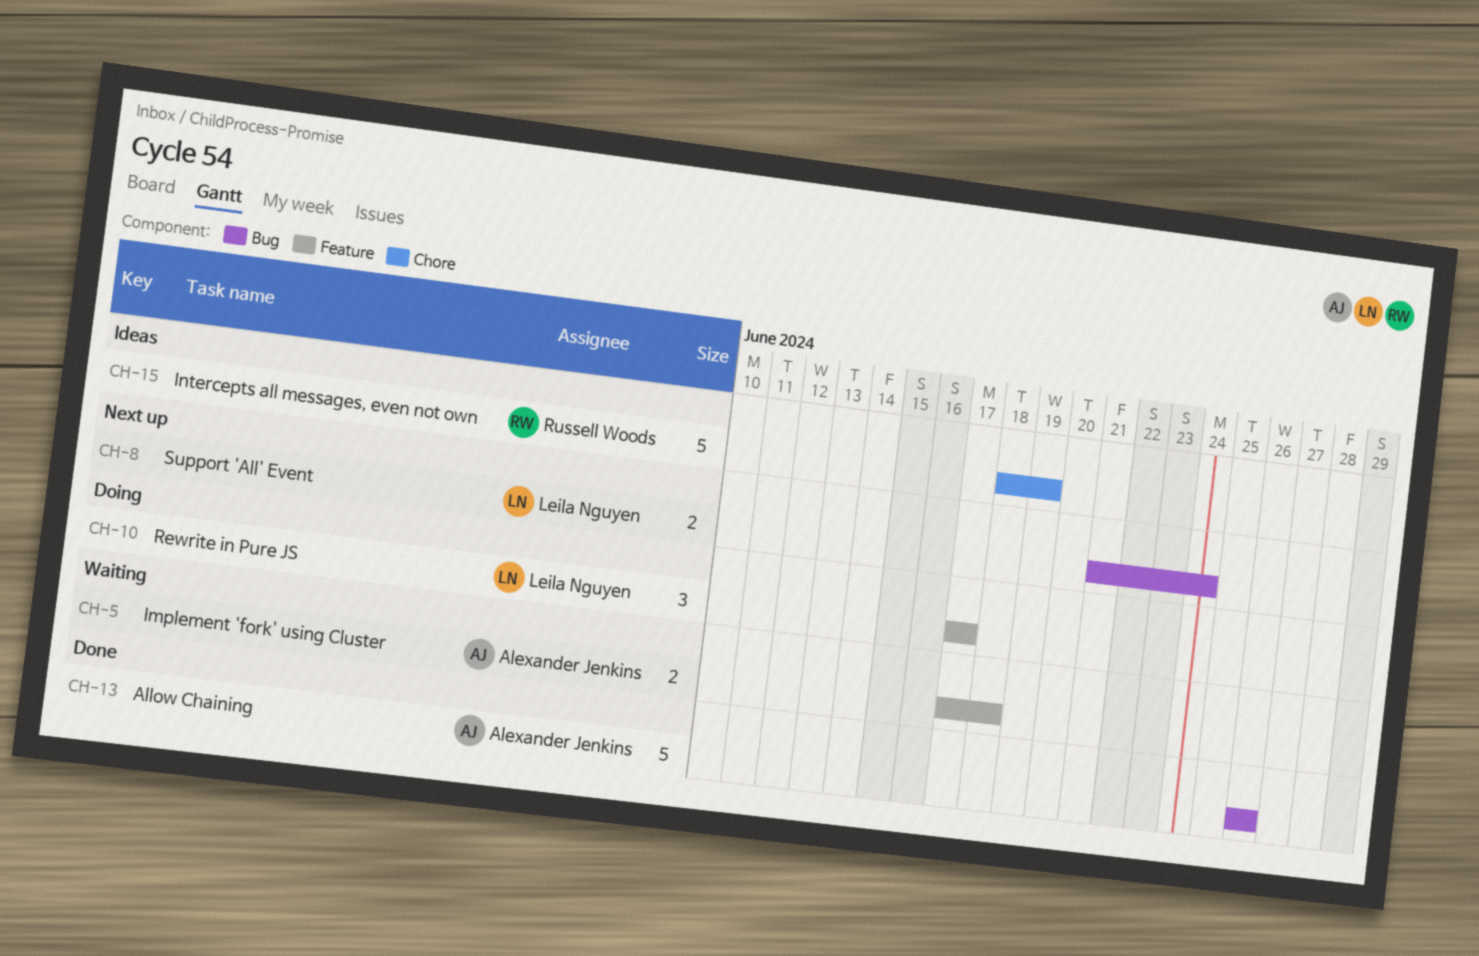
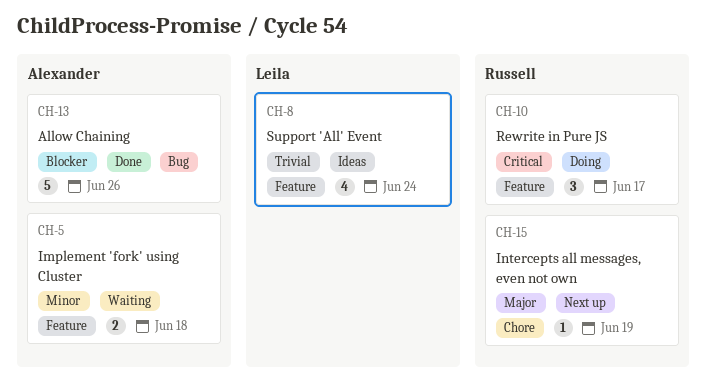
CH-8, status: Next up -> Ideas
CH-8, label: Bug -> Feature
CH-8, estimate: 2 -> 4
CH-10, owner: Leila Nguyen -> Russell Woods
CH-15, status: Ideas -> Next up
CH-15, estimate: 5 -> 1

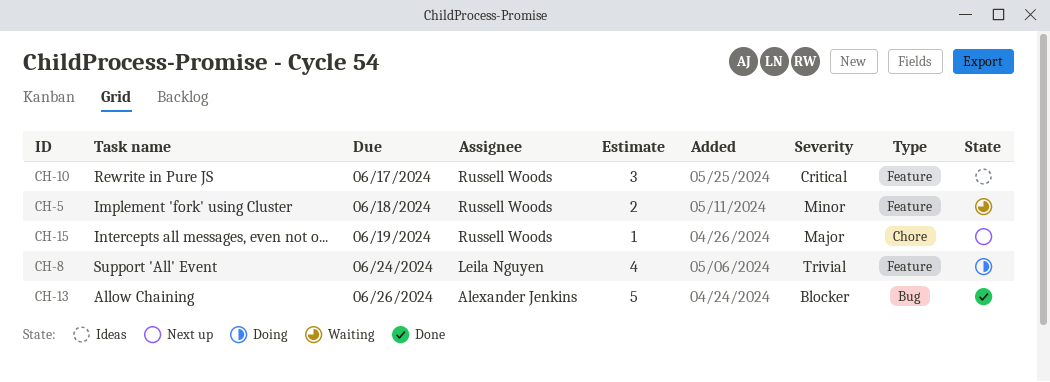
CH-5, owner: Alexander Jenkins -> Russell Woods
CH-8, status: Ideas -> Doing
CH-10, status: Doing -> Ideas

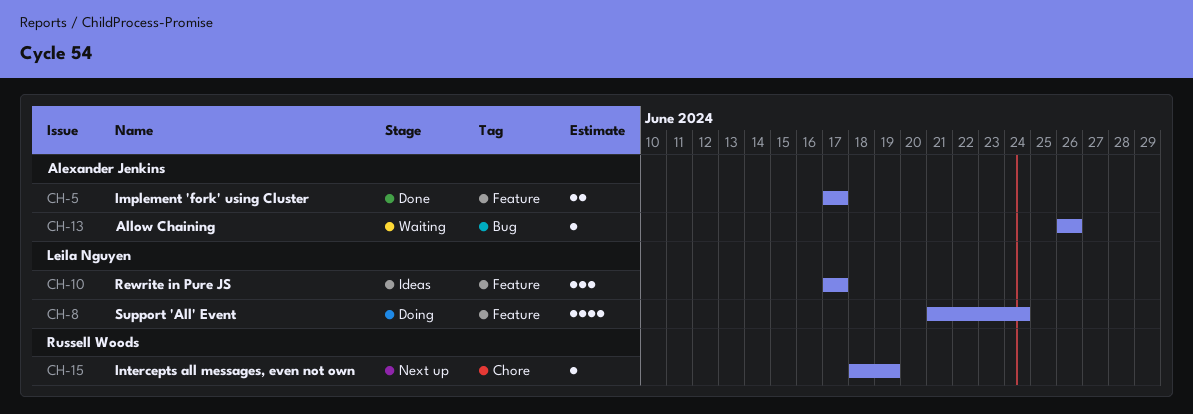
CH-5, status: Waiting -> Done
CH-5, owner: Russell Woods -> Alexander Jenkins
CH-5, due: Jun 18 -> Jun 17
CH-10, owner: Russell Woods -> Leila Nguyen
CH-13, status: Done -> Waiting
CH-13, estimate: 5 -> 1

